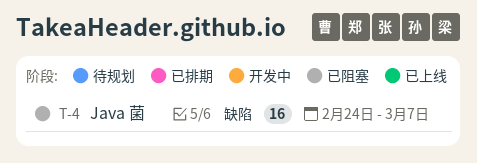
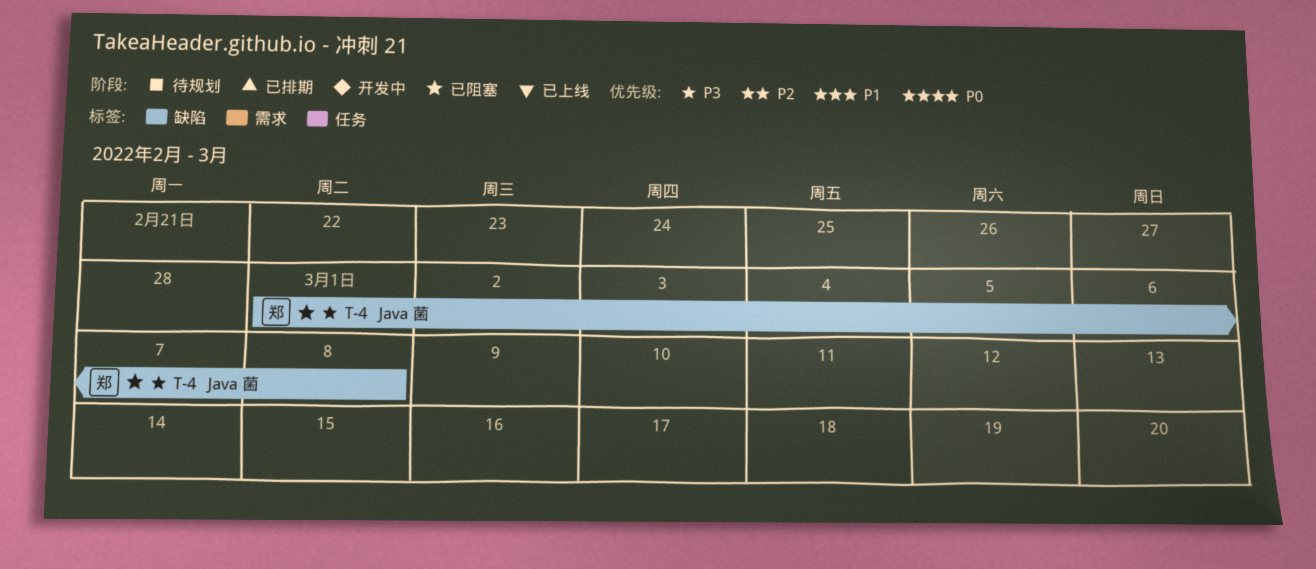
T-4, start: Feb 24 -> Mar 1
T-4, due: Mar 7 -> Mar 8

